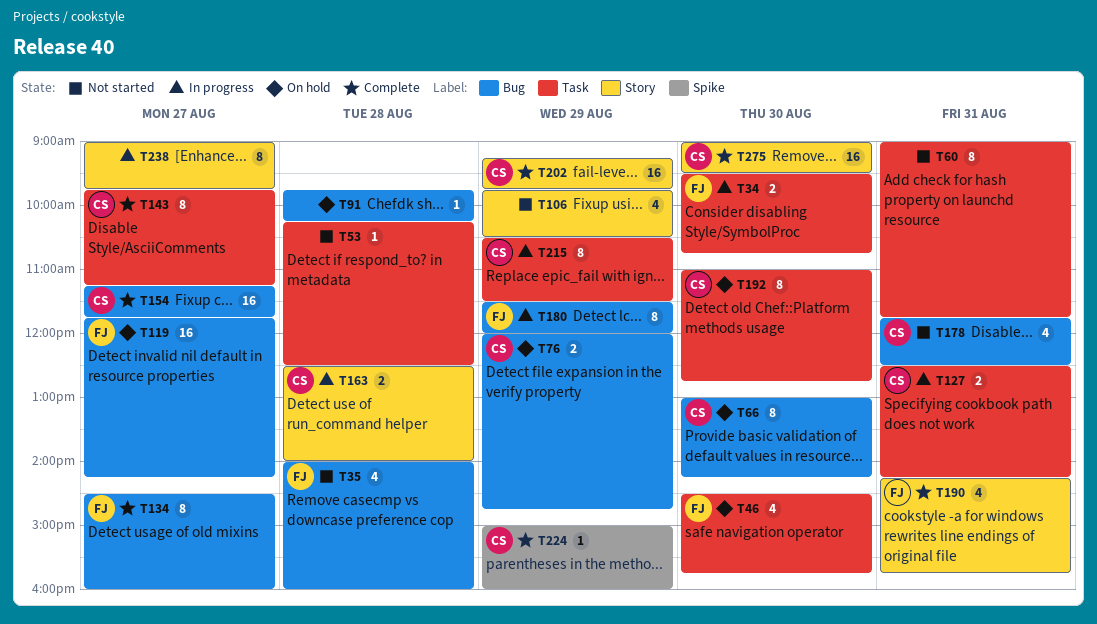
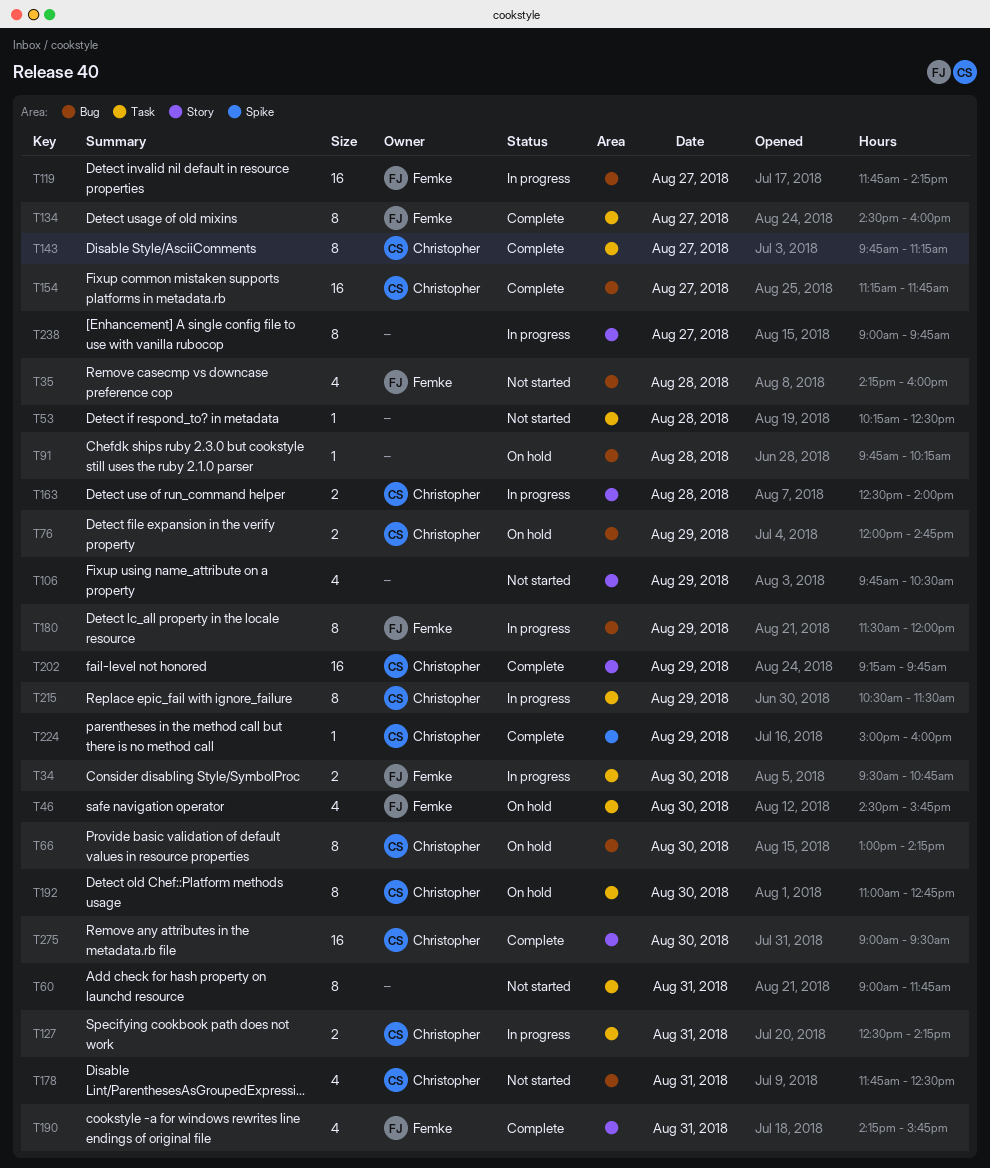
T35, begins: 14:00 -> 14:15
T119, status: On hold -> In progress
T134, label: Bug -> Task

